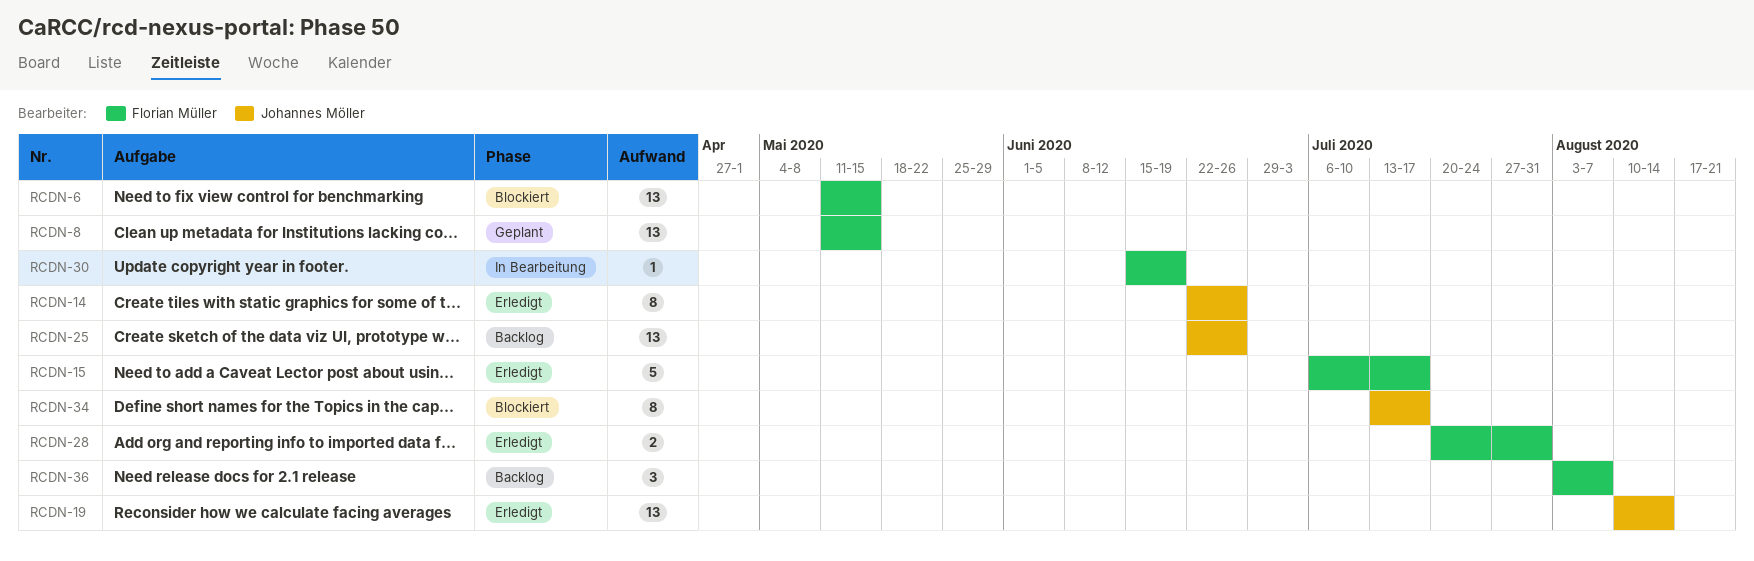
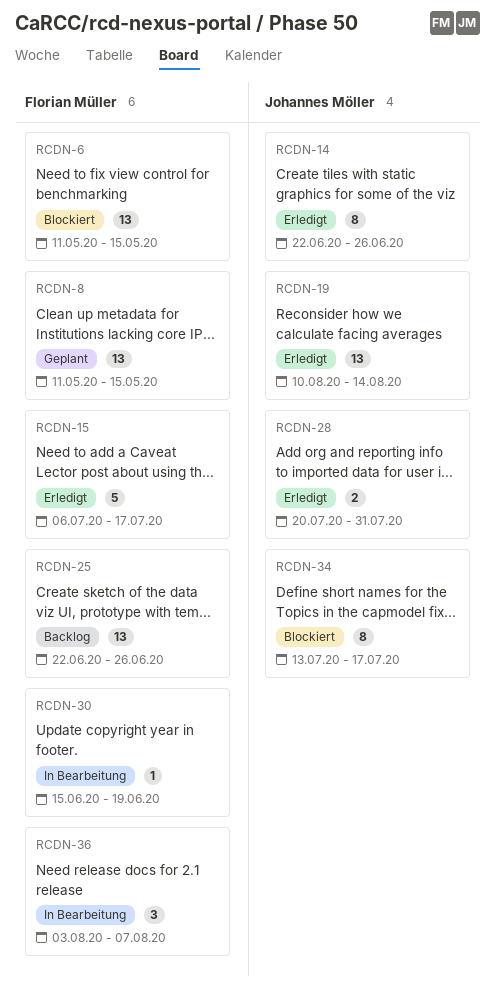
RCDN-25, owner: Johannes Möller -> Florian Müller
RCDN-28, owner: Florian Müller -> Johannes Möller
RCDN-36, status: Backlog -> In Bearbeitung

